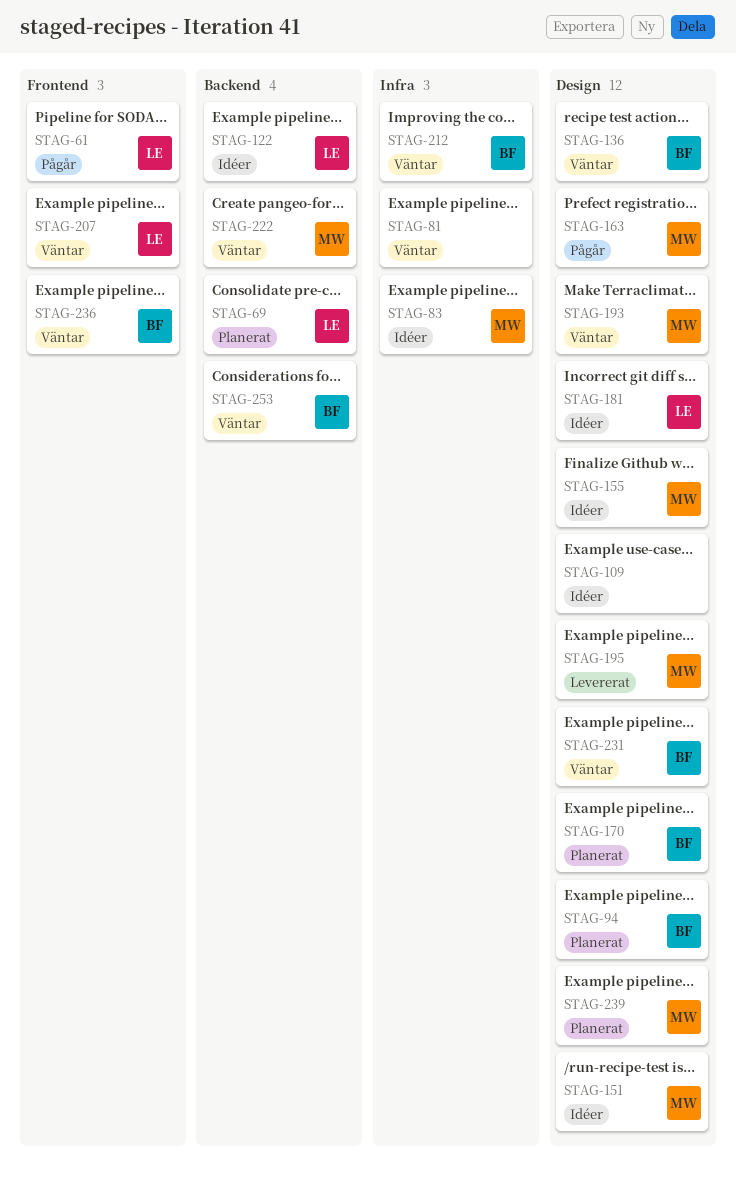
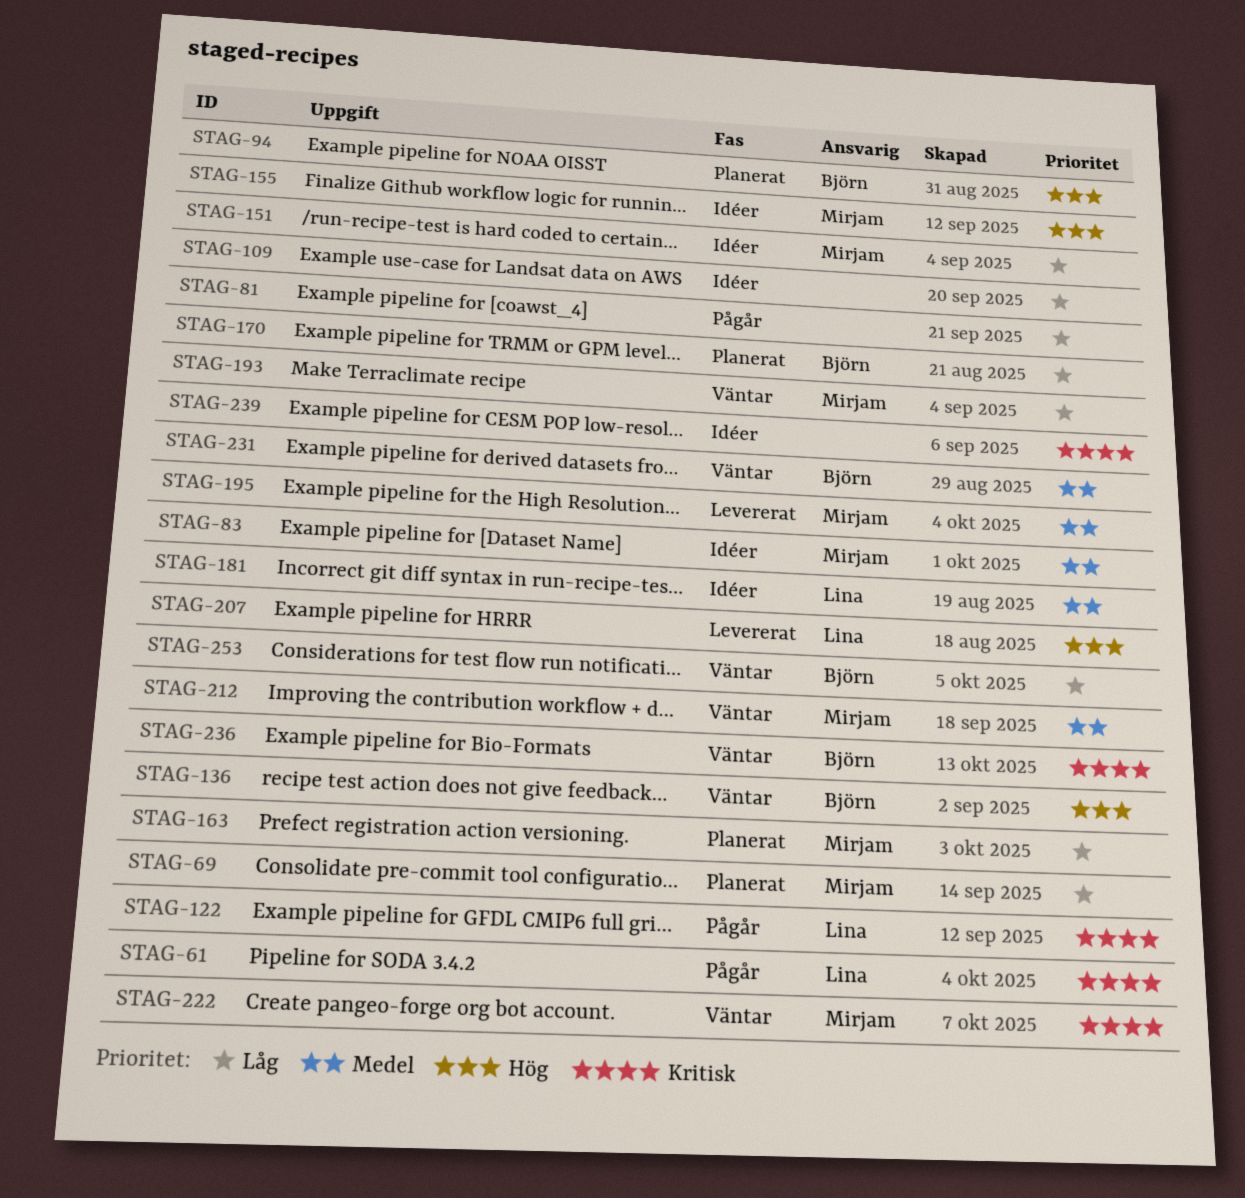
STAG-69, owner: Lina -> Mirjam
STAG-81, status: Väntar -> Pågår
STAG-122, status: Idéer -> Pågår
STAG-163, status: Pågår -> Planerat
STAG-207, status: Väntar -> Levererat
STAG-212, owner: Björn -> Mirjam
STAG-239, status: Planerat -> Idéer
STAG-239, owner: Mirjam -> none

